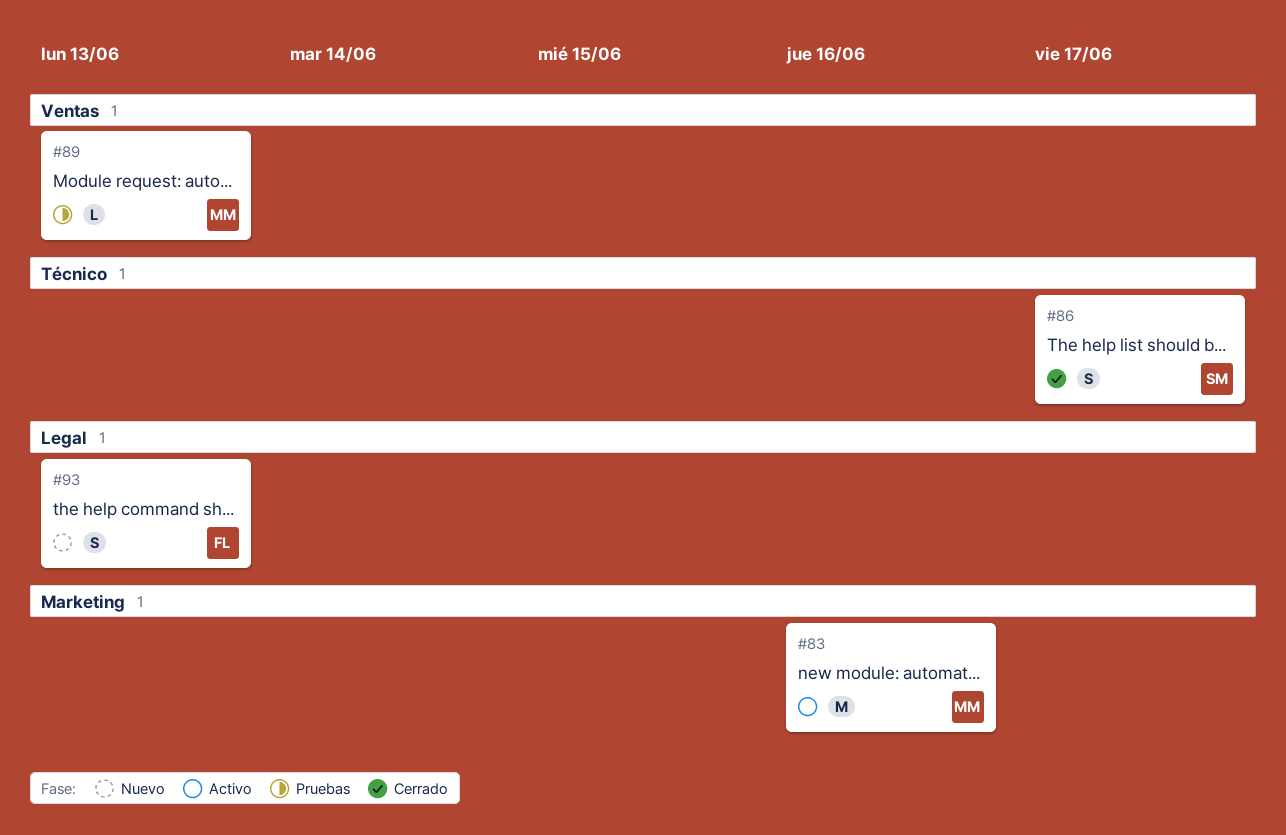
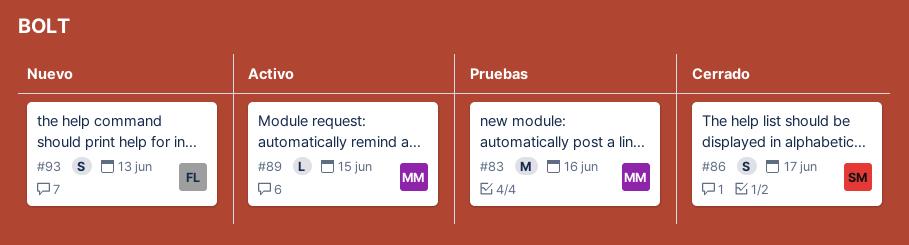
#83, status: Activo -> Pruebas
#89, status: Pruebas -> Activo
#89, due: Jun 13 -> Jun 15

